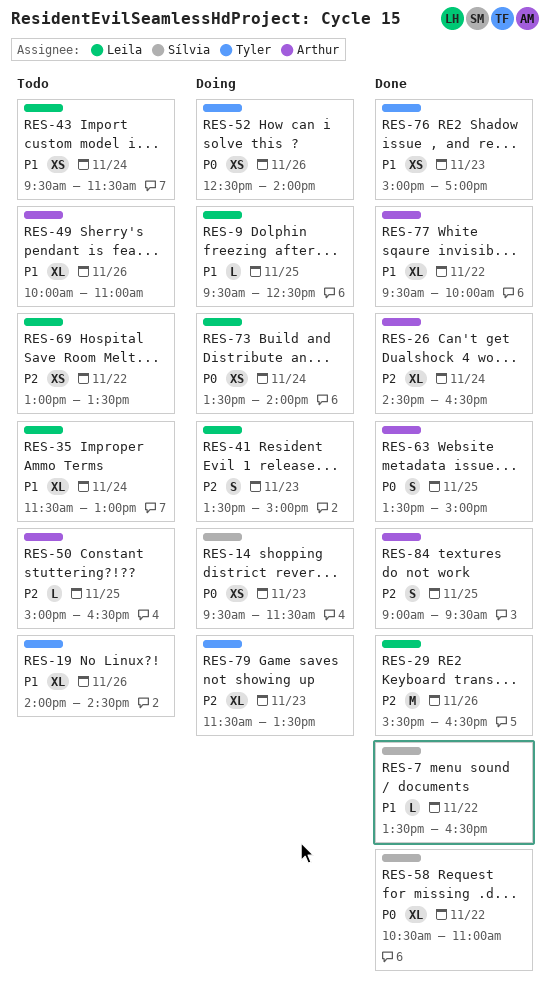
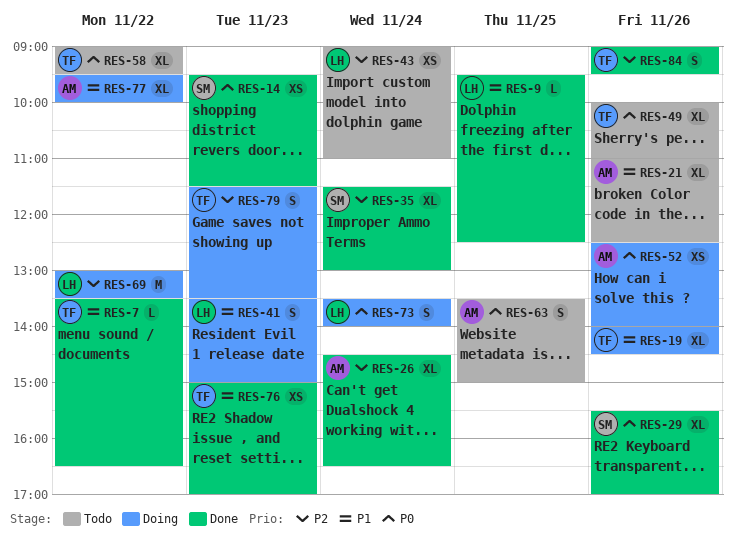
RES-7, owner: Sílvia -> Tyler
RES-9, status: Doing -> Done
RES-14, status: Doing -> Done
RES-19, status: Todo -> Doing
RES-21: none -> present
RES-29, owner: Leila -> Sílvia
RES-29, priority: P2 -> P0
RES-29, estimate: M -> XL
RES-29, ends: 16:30 -> 17:00
RES-35, status: Todo -> Done
RES-35, owner: Leila -> Sílvia
RES-35, priority: P1 -> P2
RES-41, priority: P2 -> P1
RES-43, priority: P1 -> P2
RES-43, begins: 09:30 -> 09:00
RES-43, ends: 11:30 -> 11:00
RES-49, owner: Arthur -> Tyler
RES-49, priority: P1 -> P0
RES-50: present -> none
RES-52, owner: Tyler -> Arthur
RES-58, status: Done -> Todo
RES-58, owner: Sílvia -> Tyler
RES-58, begins: 10:30 -> 09:00
RES-58, ends: 11:00 -> 09:30
RES-63, status: Done -> Todo
RES-69, status: Todo -> Doing
RES-69, estimate: XS -> M
RES-73, estimate: XS -> S
RES-77, status: Done -> Doing
RES-79, estimate: XL -> S
RES-84, owner: Arthur -> Tyler
RES-84, day: Nov 25 -> Nov 26

